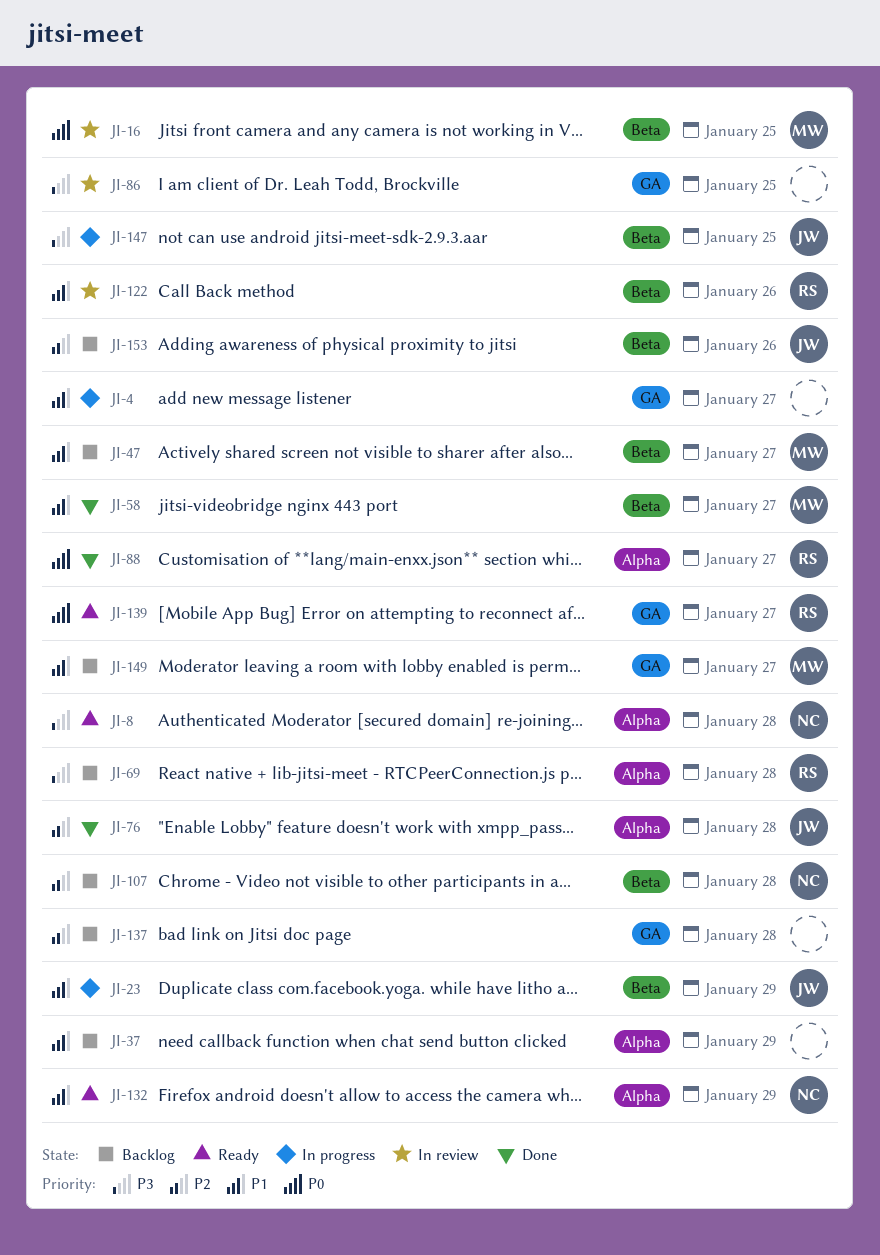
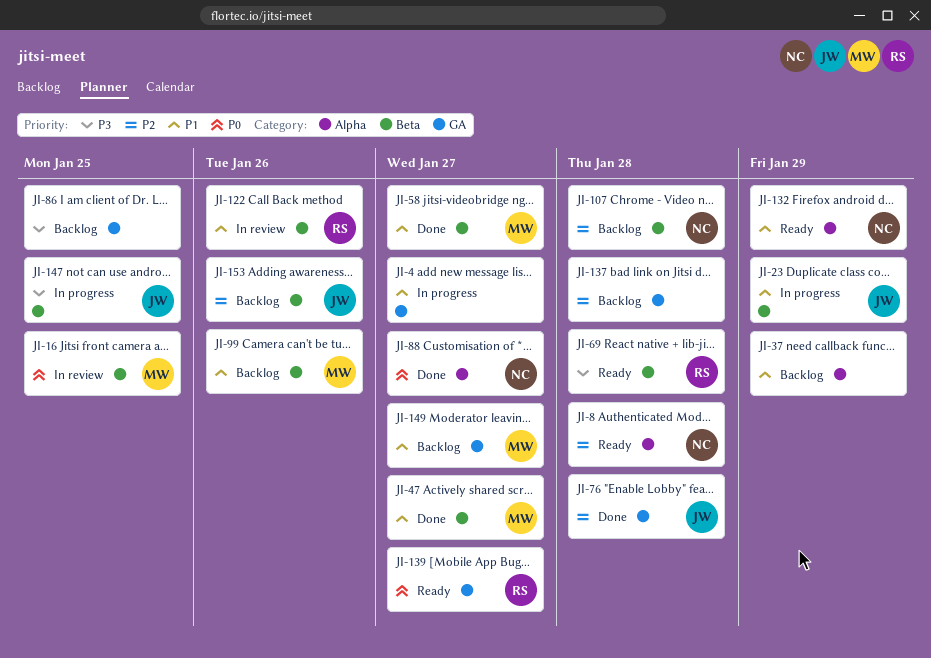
JI-8, priority: P3 -> P2
JI-47, status: Backlog -> Done
JI-69, status: Backlog -> Ready
JI-69, label: Alpha -> Beta
JI-76, label: Alpha -> GA
JI-86, status: In review -> Backlog
JI-88, owner: RS -> NC
JI-99: none -> present

